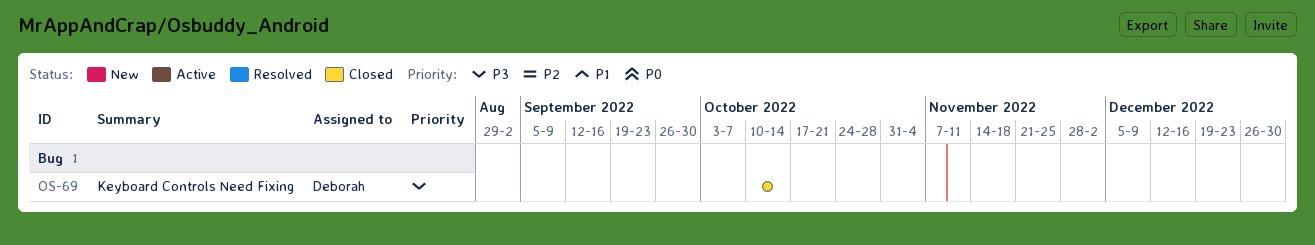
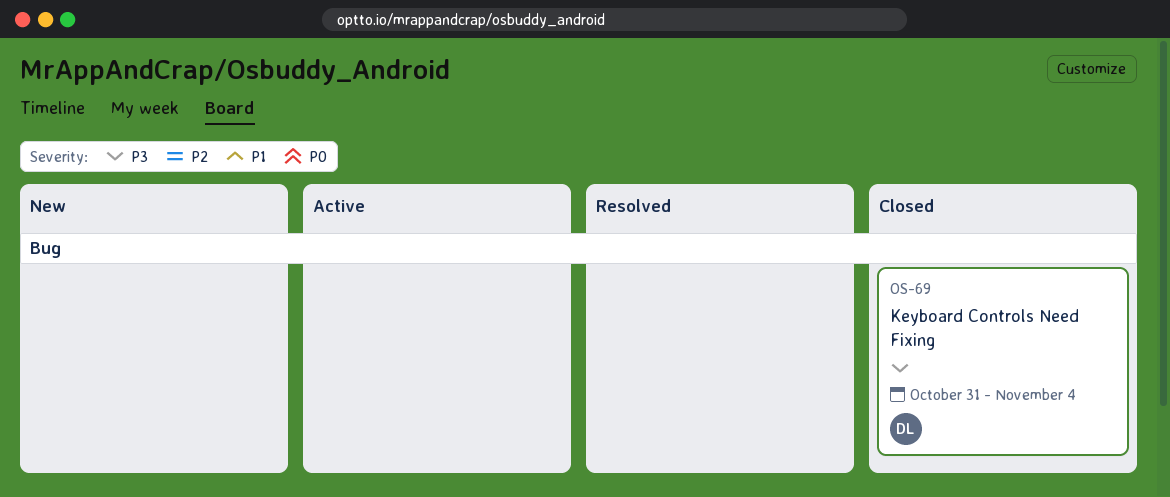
OS-69, start: Oct 10 -> Oct 31
OS-69, due: Oct 14 -> Nov 4

